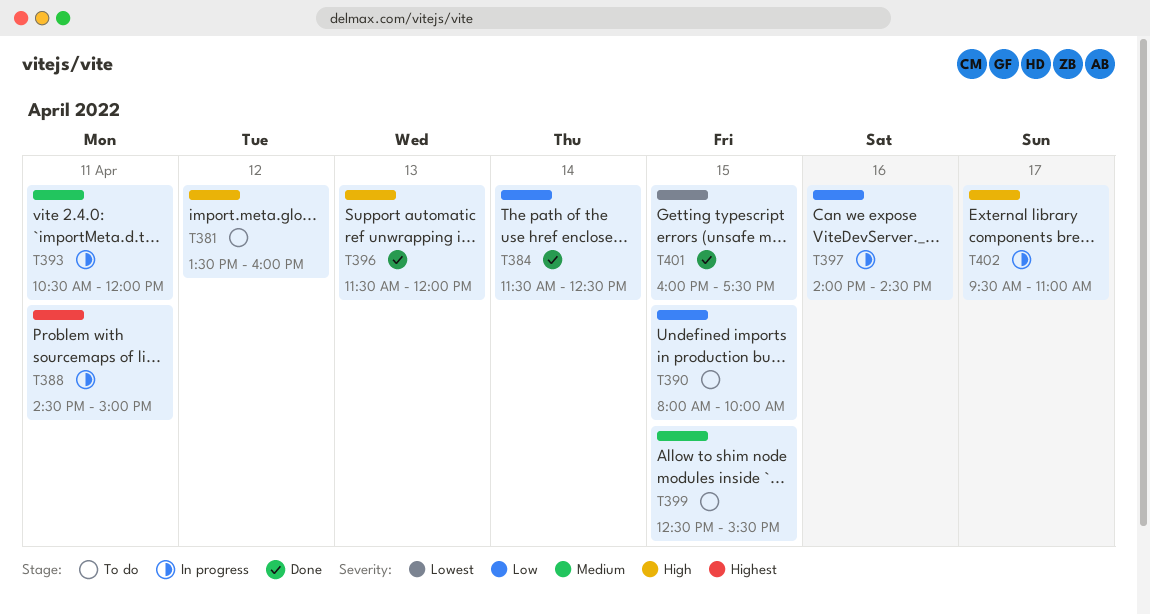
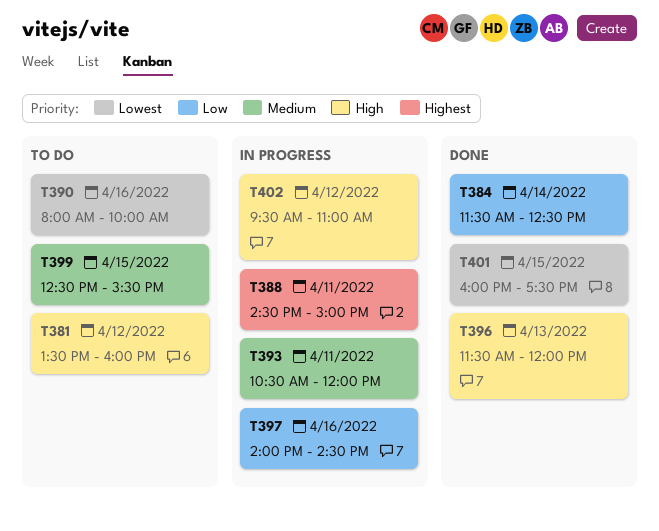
T390, priority: Low -> Lowest
T390, day: Apr 15 -> Apr 16
T402, day: Apr 17 -> Apr 12

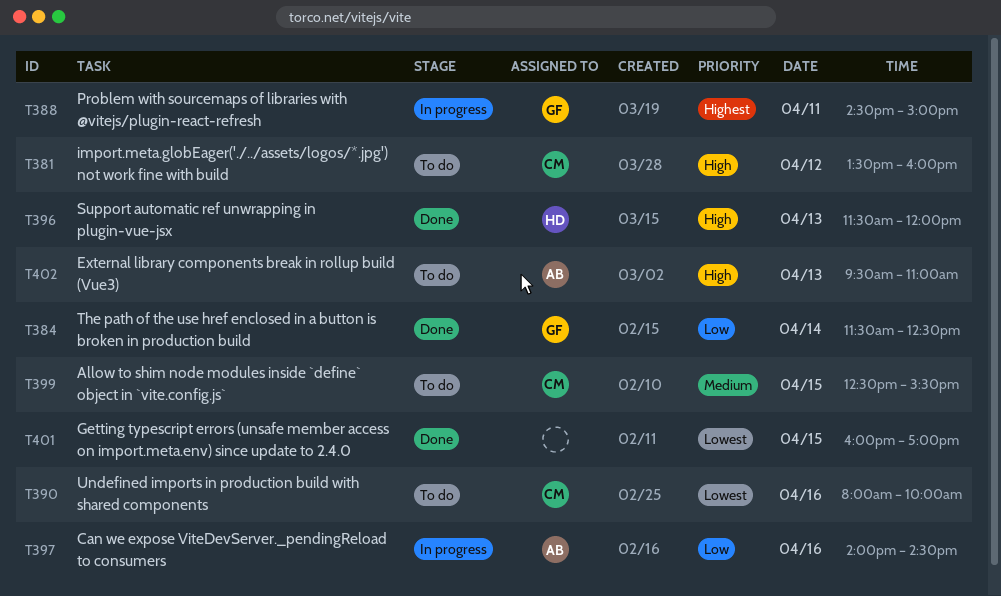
T393: present -> none
T401, ends: 17:30 -> 17:00
T402, status: In progress -> To do
T402, day: Apr 12 -> Apr 13

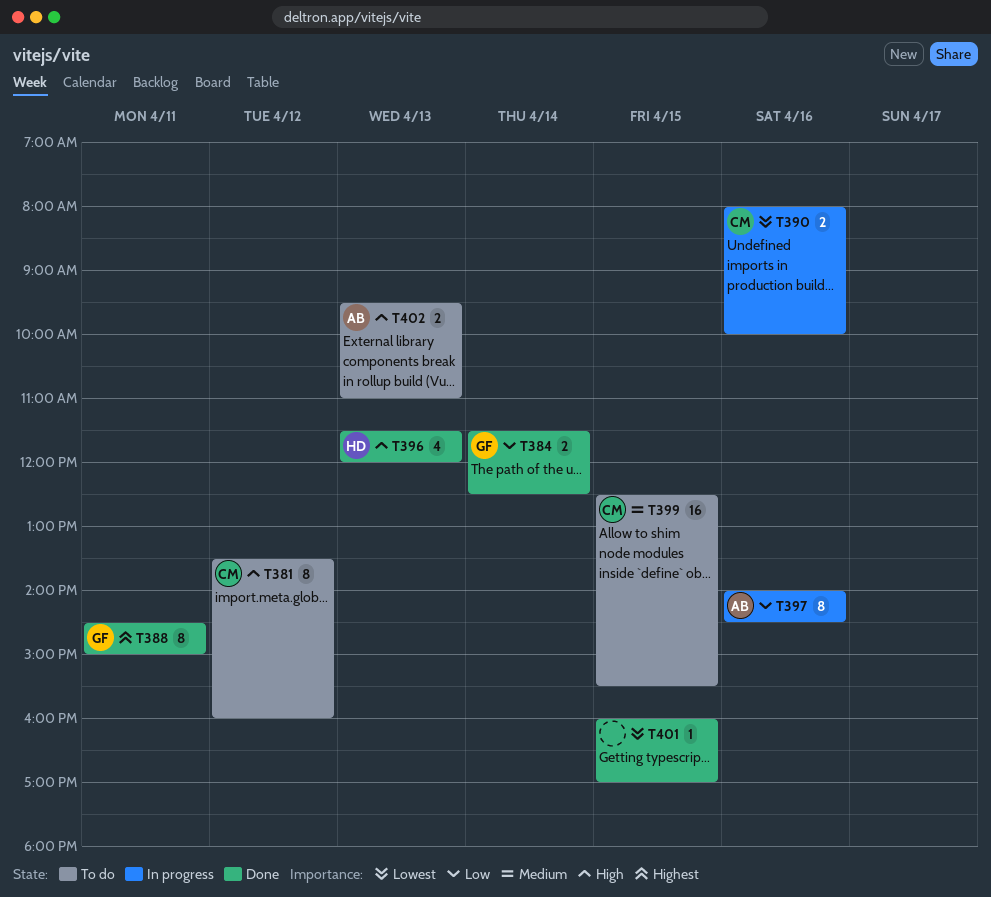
T388, status: In progress -> Done
T390, status: To do -> In progress

